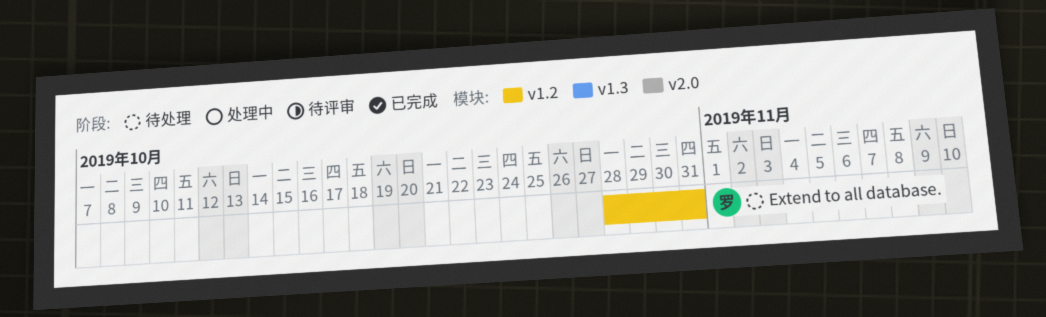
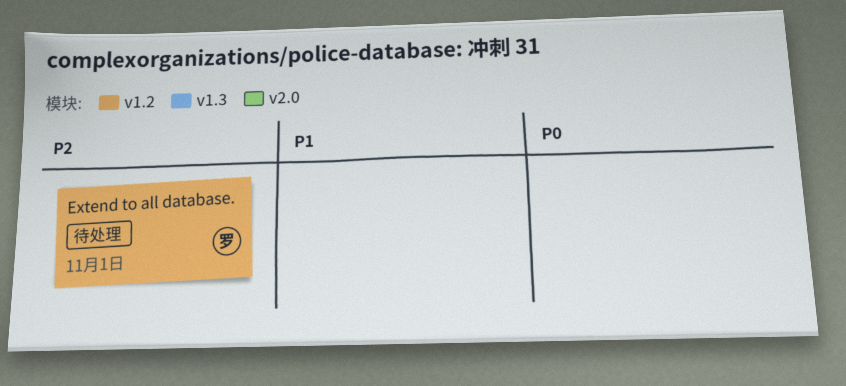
Extend to all database., due: Oct 31 -> Nov 1

